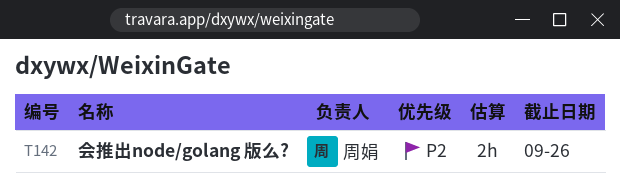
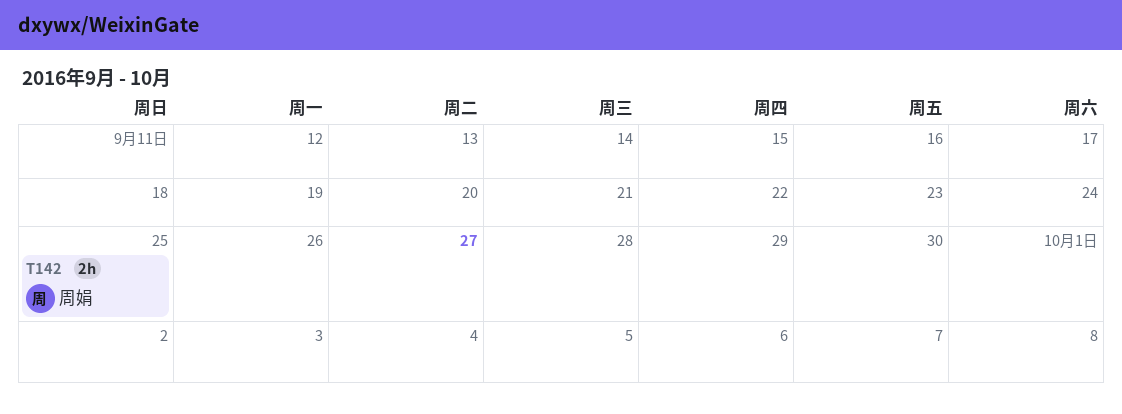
T142, due: Sep 26 -> Sep 25

